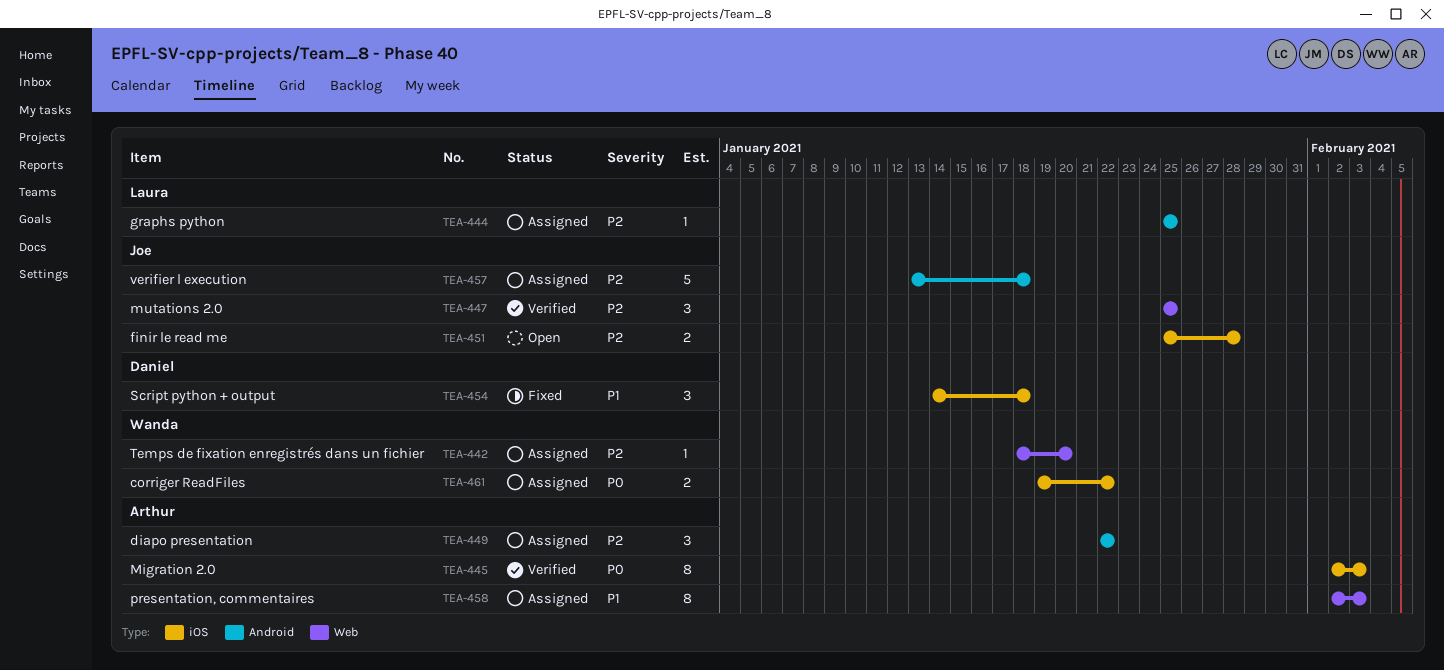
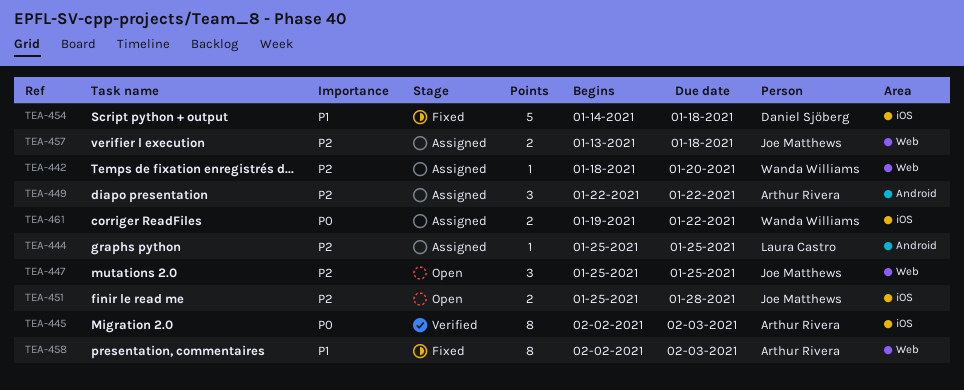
TEA-447, status: Verified -> Open
TEA-454, estimate: 3 -> 5
TEA-457, label: Android -> Web
TEA-457, estimate: 5 -> 2
TEA-458, status: Assigned -> Fixed

